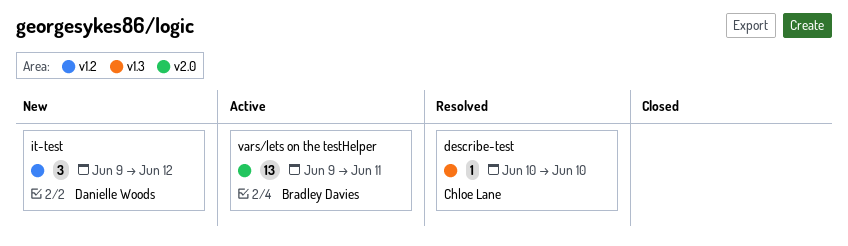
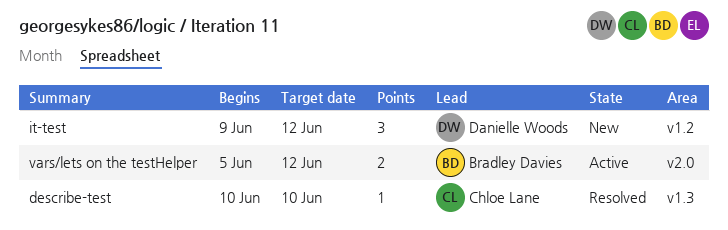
vars/lets on the testHelper, estimate: 13 -> 2
vars/lets on the testHelper, start: Jun 9 -> Jun 5
vars/lets on the testHelper, due: Jun 11 -> Jun 12

